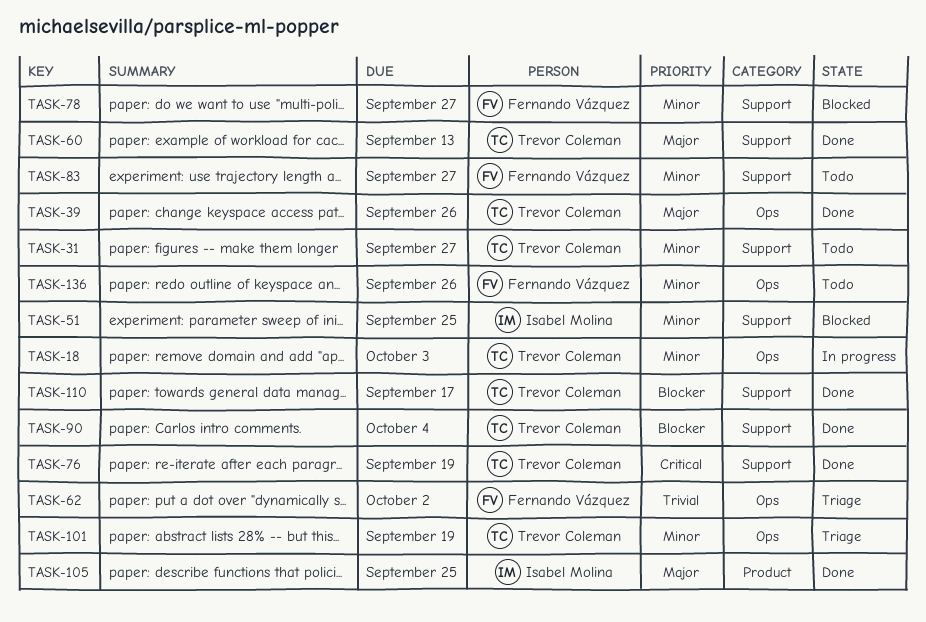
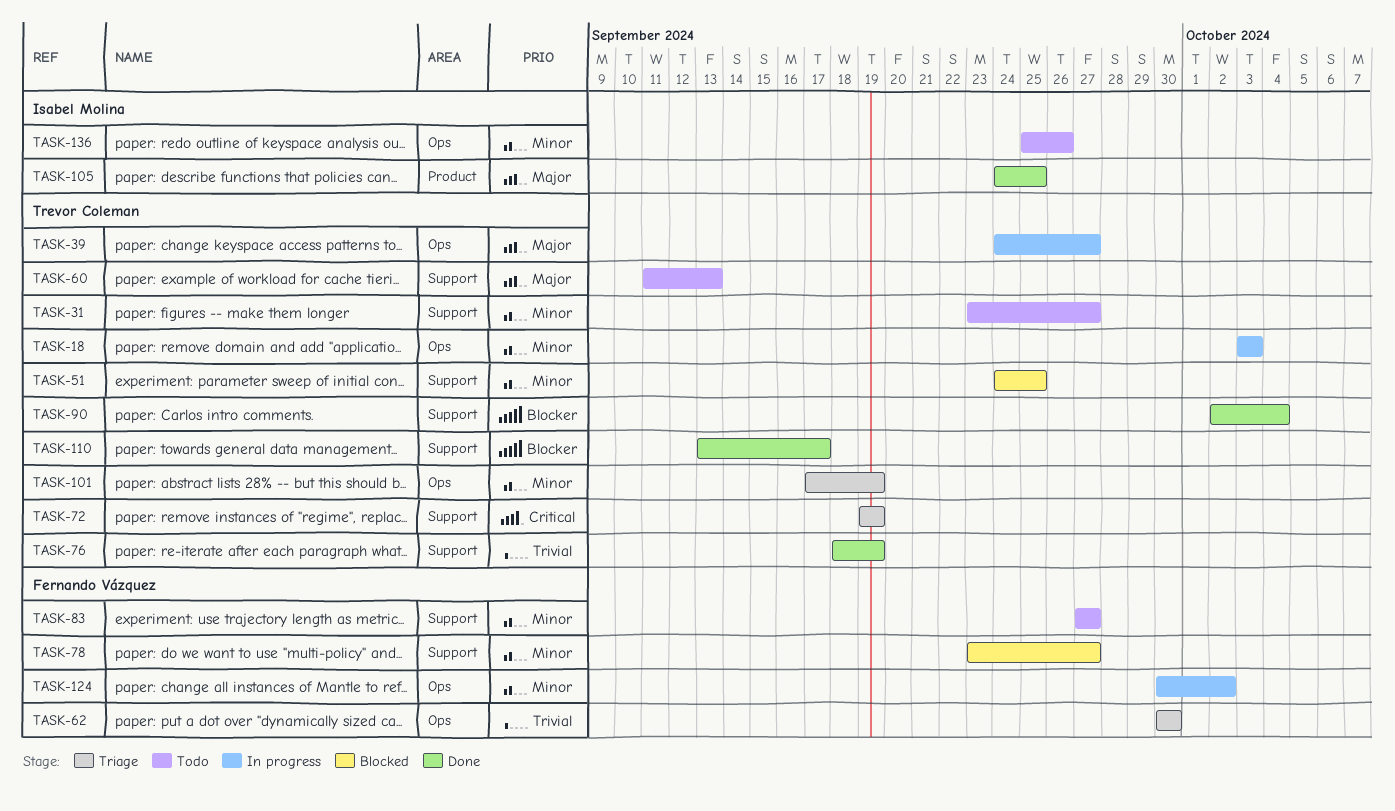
TASK-39, status: Done -> In progress
TASK-39, due: Sep 26 -> Sep 27
TASK-51, owner: Isabel Molina -> Trevor Coleman
TASK-60, status: Done -> Todo
TASK-62, due: Oct 2 -> Sep 30
TASK-72: none -> present
TASK-76, priority: Critical -> Trivial
TASK-124: none -> present
TASK-136, owner: Fernando Vázquez -> Isabel Molina

